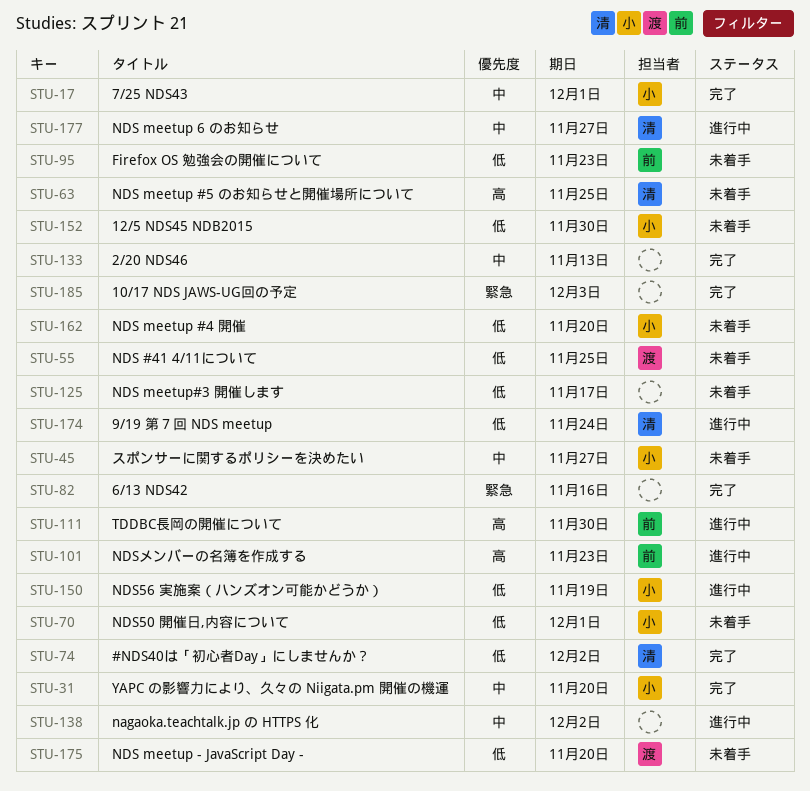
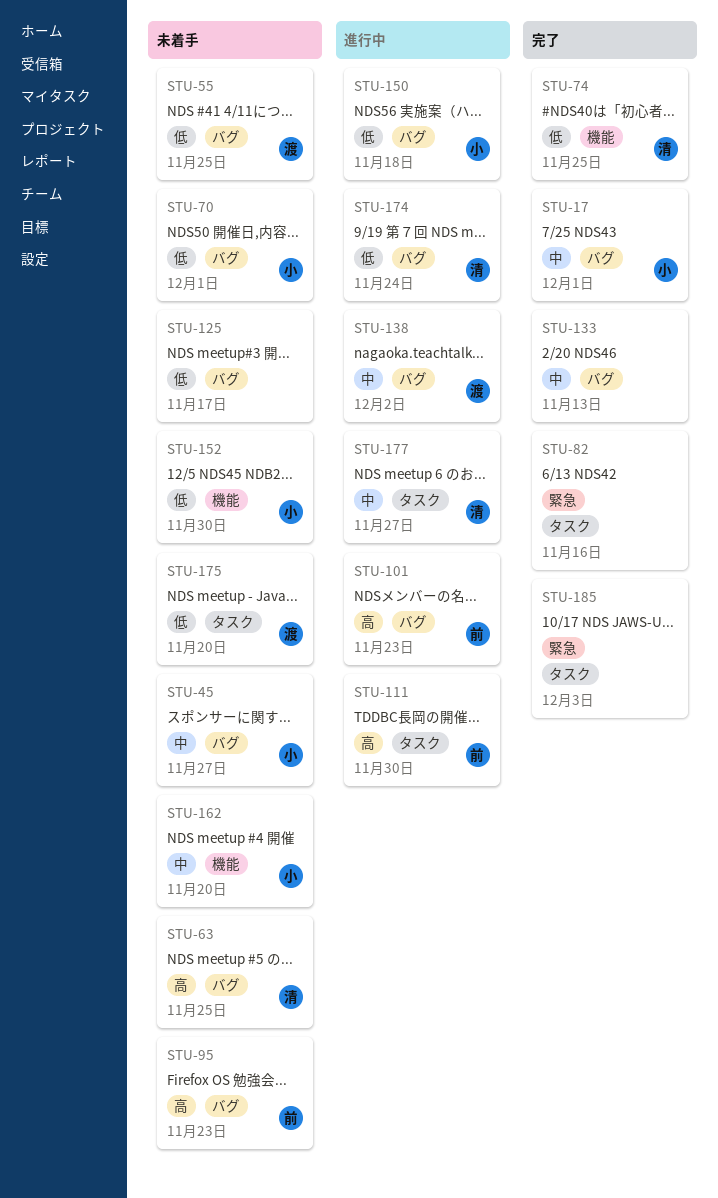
STU-31: present -> none
STU-74, due: Dec 2 -> Nov 25
STU-95, priority: 低 -> 高
STU-138, owner: none -> 渡
STU-150, due: Nov 19 -> Nov 18
STU-162, priority: 低 -> 中

